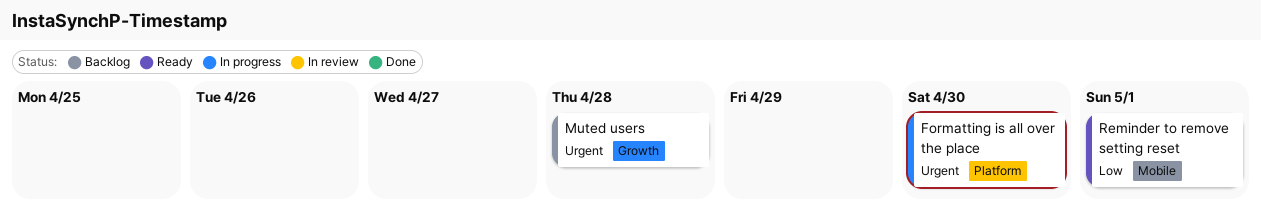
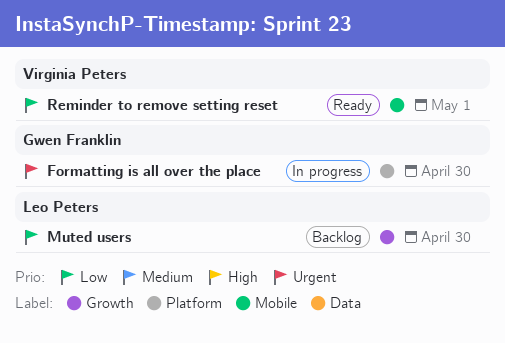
Muted users, priority: Urgent -> Low
Muted users, due: Apr 28 -> Apr 30

